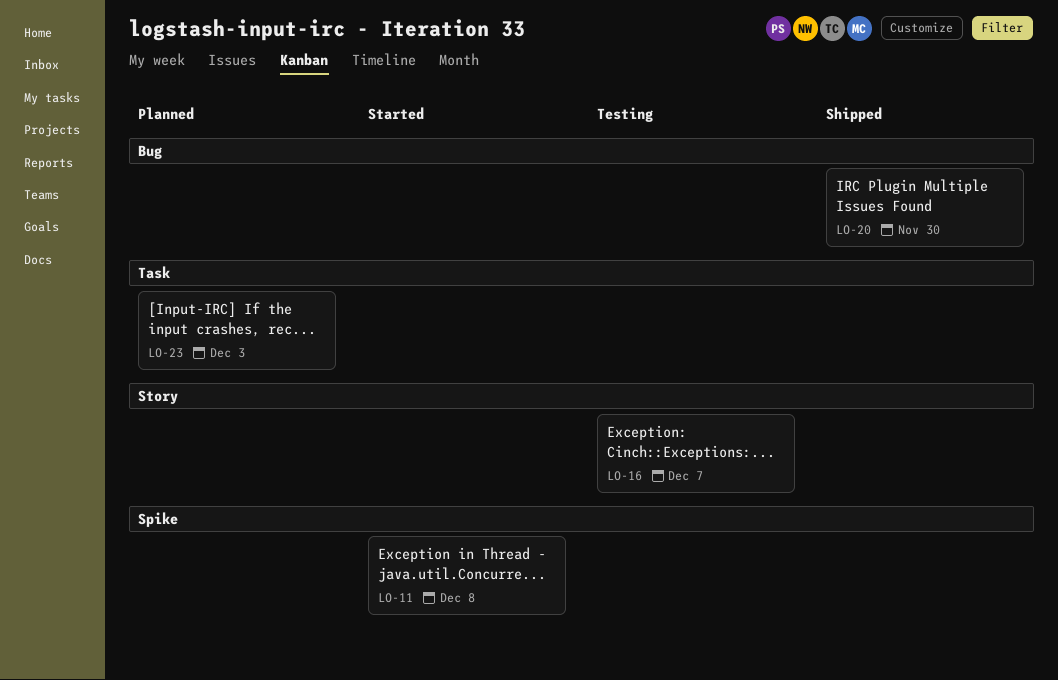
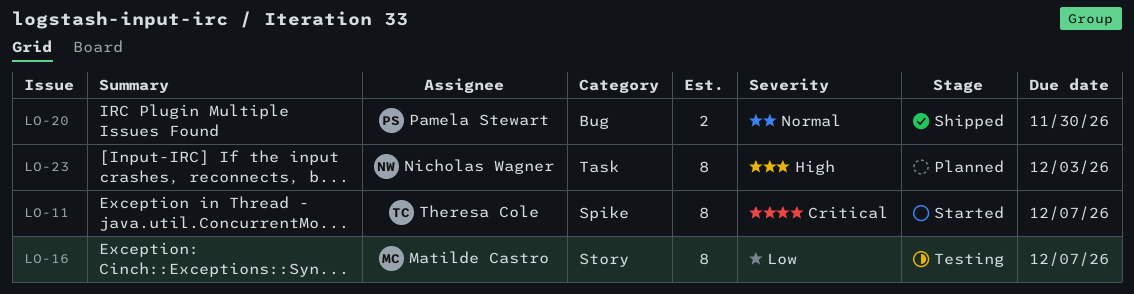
LO-11, due: Dec 8 -> Dec 7

